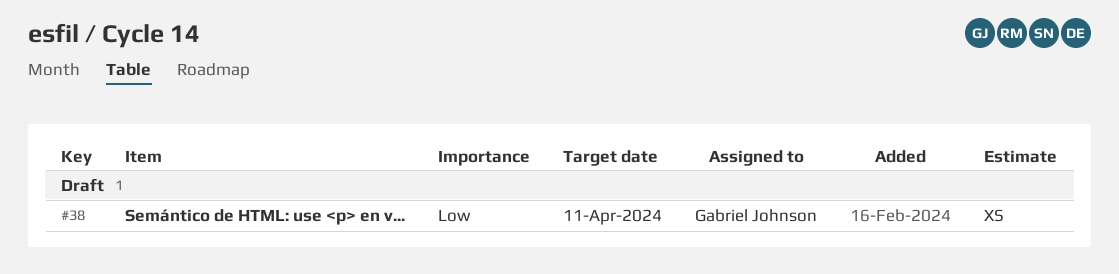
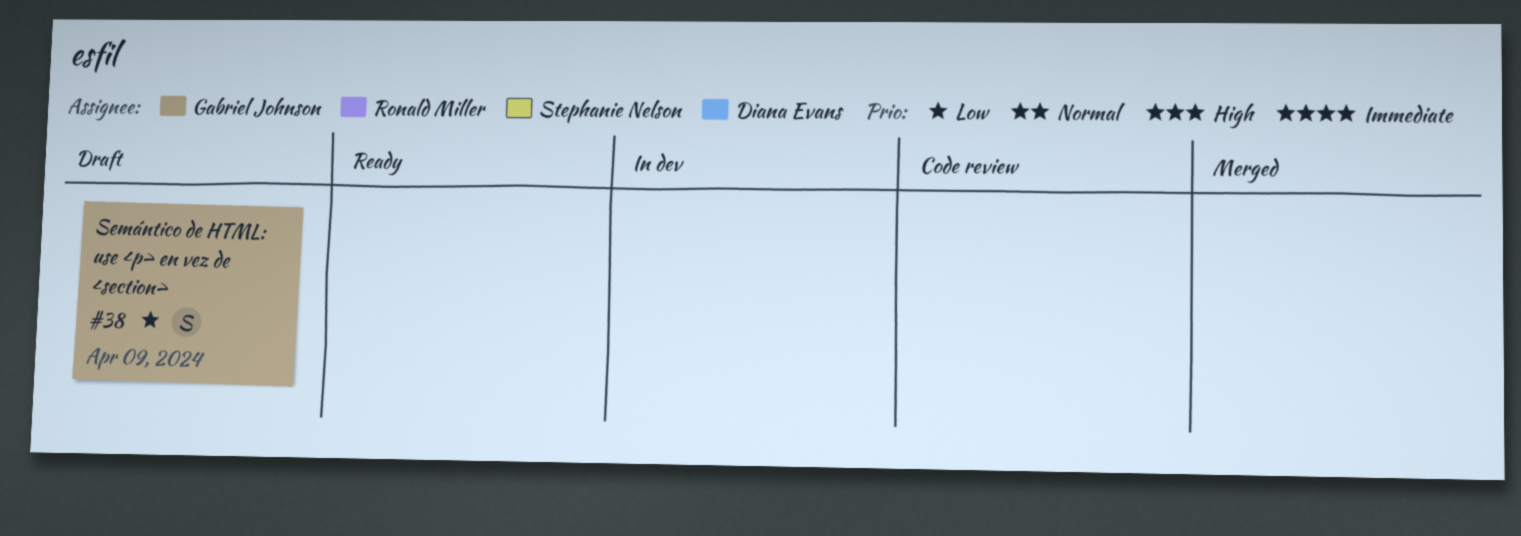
#38, estimate: XS -> S
#38, due: Apr 11 -> Apr 9

